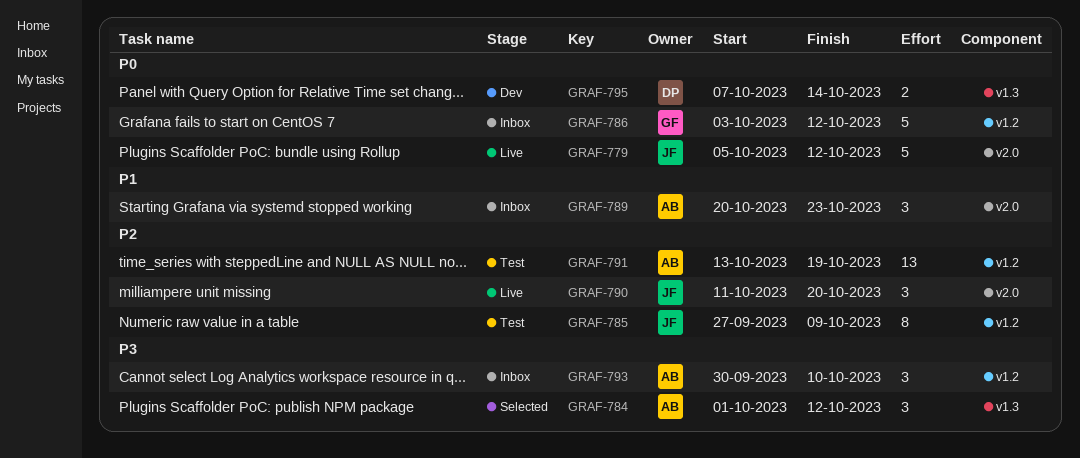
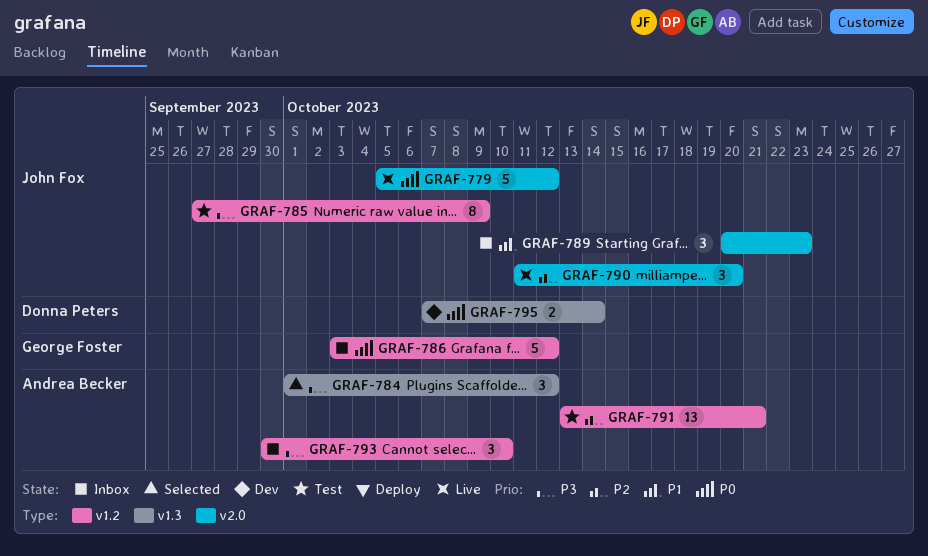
GRAF-785, priority: P2 -> P3
GRAF-789, owner: Andrea Becker -> John Fox
GRAF-791, due: Oct 19 -> Oct 21

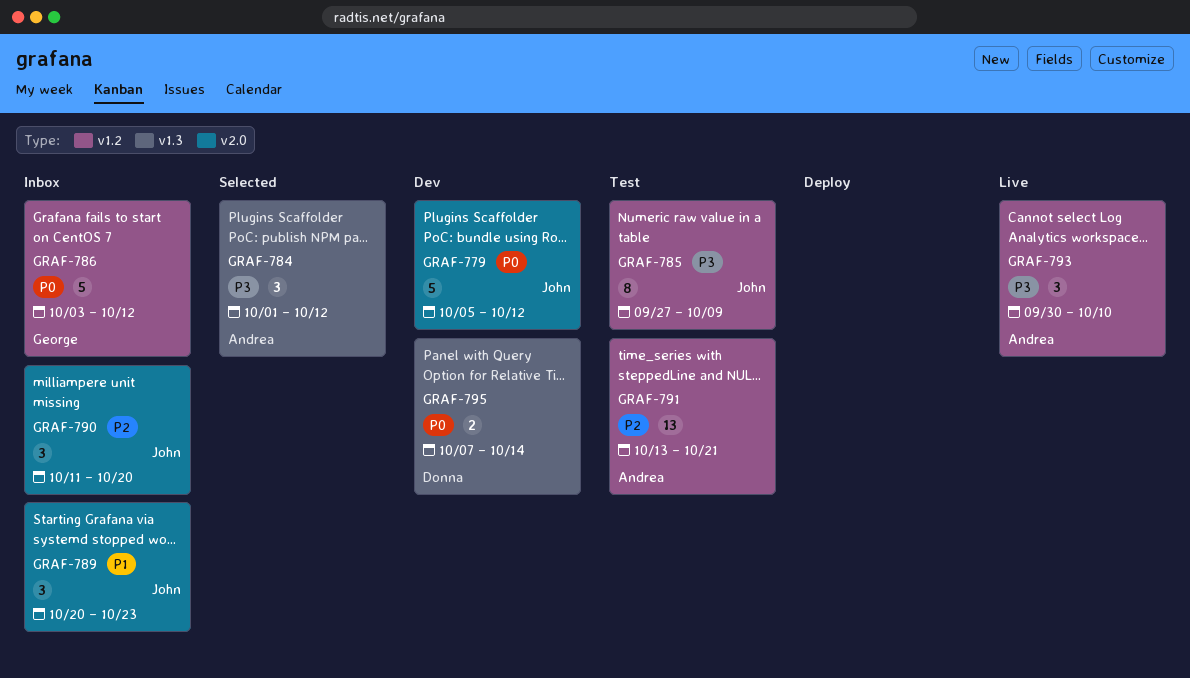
GRAF-779, status: Live -> Dev
GRAF-790, status: Live -> Inbox
GRAF-793, status: Inbox -> Live

